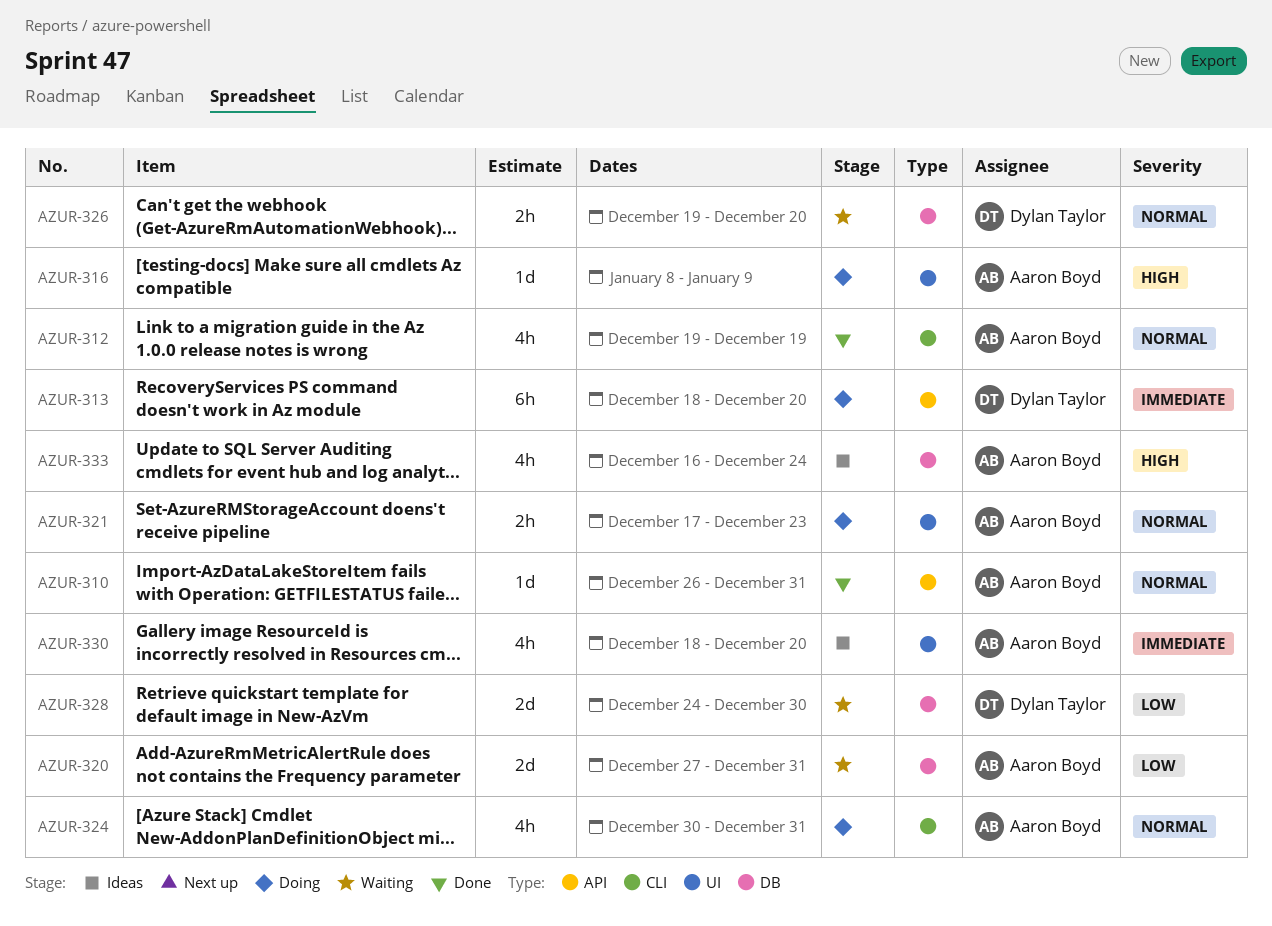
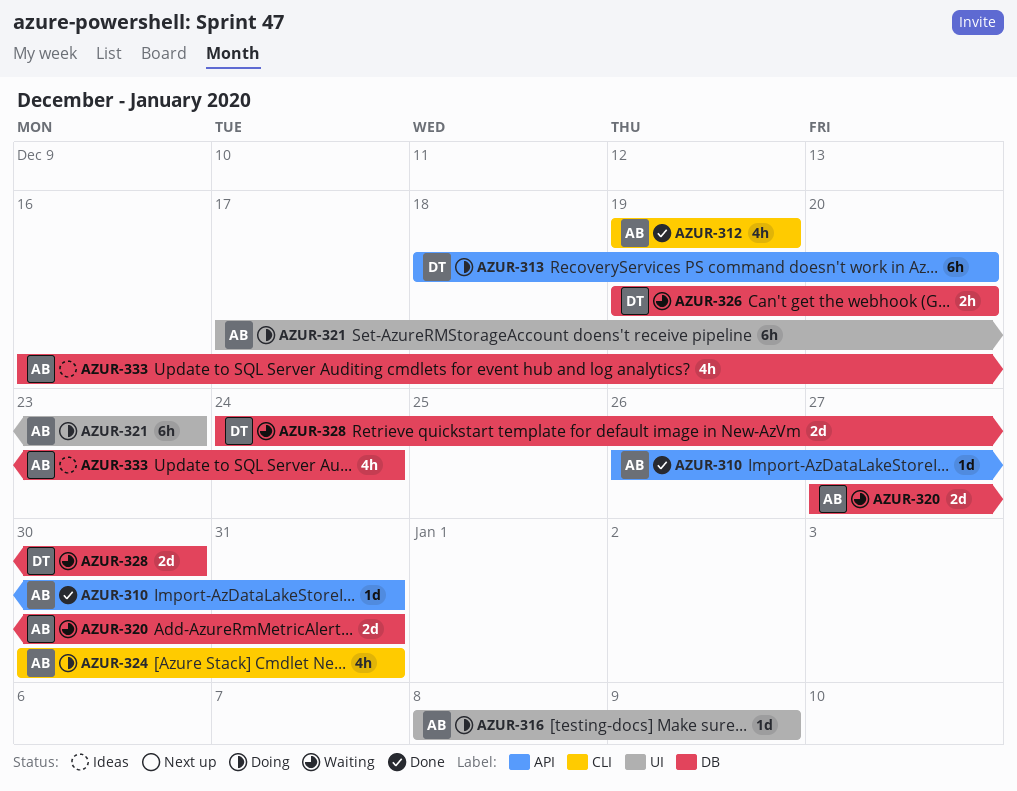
AZUR-321, estimate: 2h -> 6h
AZUR-330: present -> none

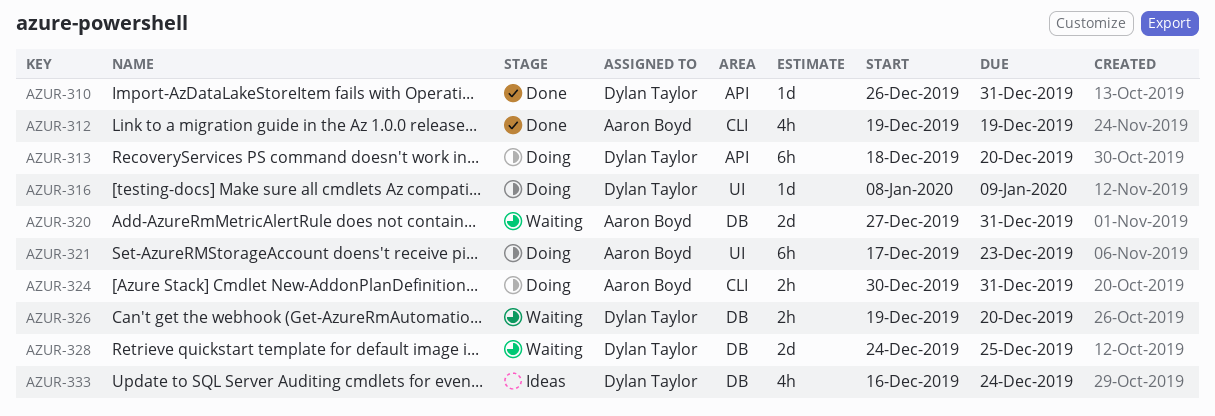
AZUR-310, owner: Aaron Boyd -> Dylan Taylor
AZUR-316, owner: Aaron Boyd -> Dylan Taylor
AZUR-324, estimate: 4h -> 2h
AZUR-328, due: Dec 30 -> Dec 25
AZUR-333, owner: Aaron Boyd -> Dylan Taylor

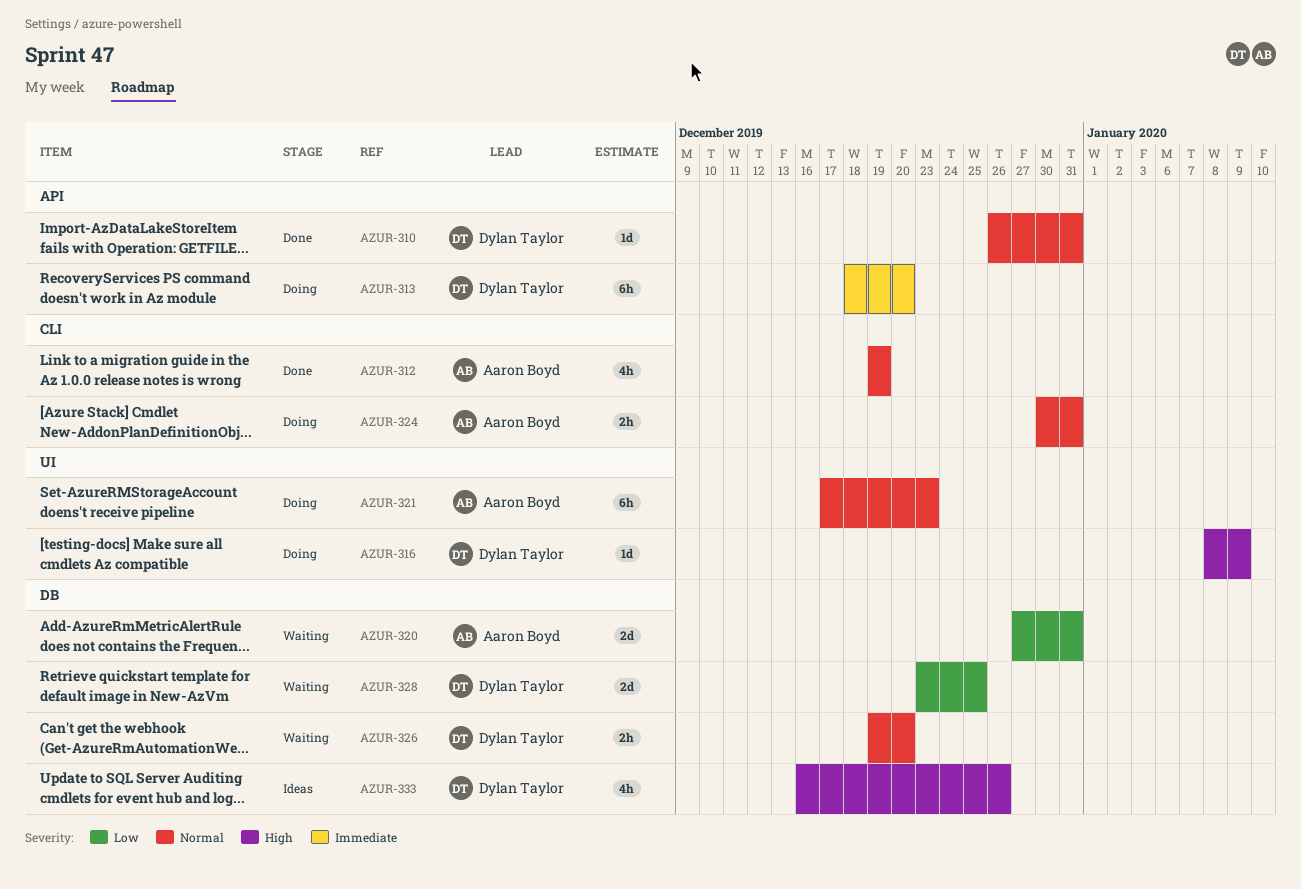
AZUR-328, start: Dec 24 -> Dec 23
AZUR-333, due: Dec 24 -> Dec 26

